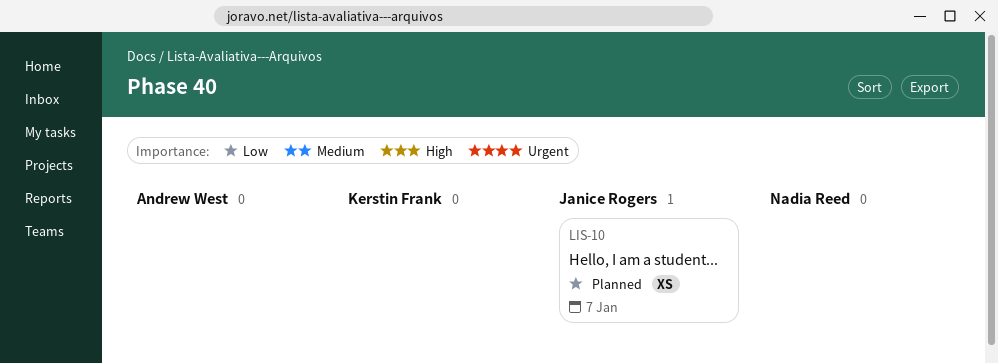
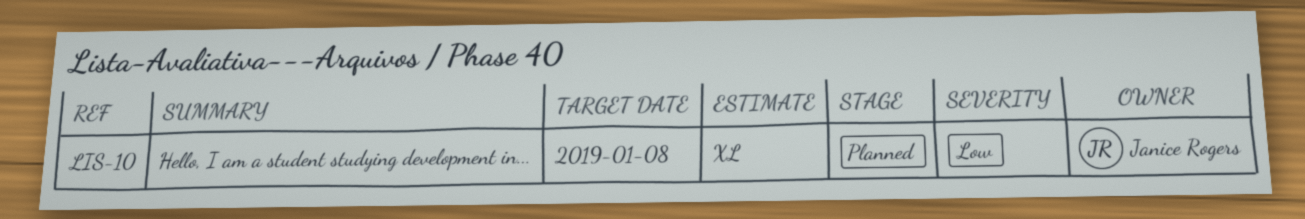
LIS-10, estimate: XS -> XL
LIS-10, due: Jan 7 -> Jan 8

